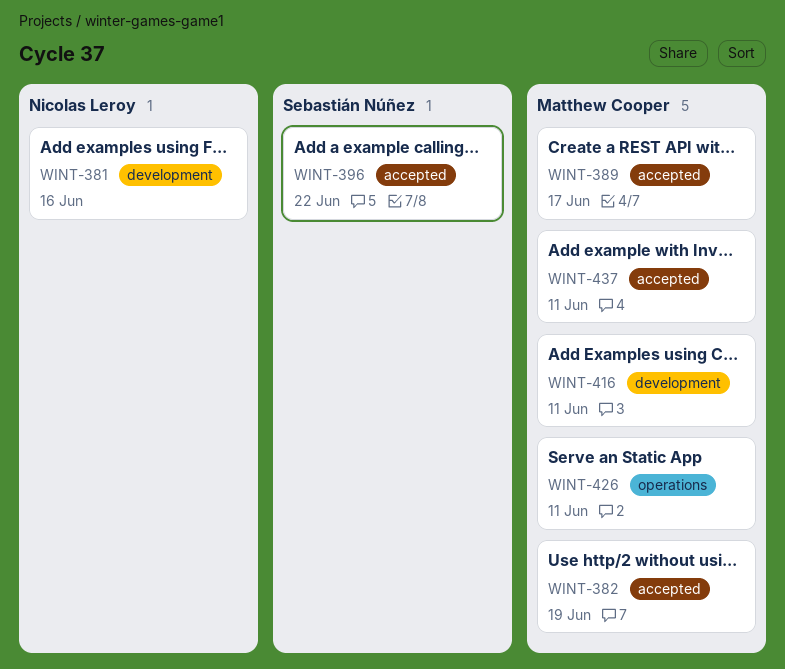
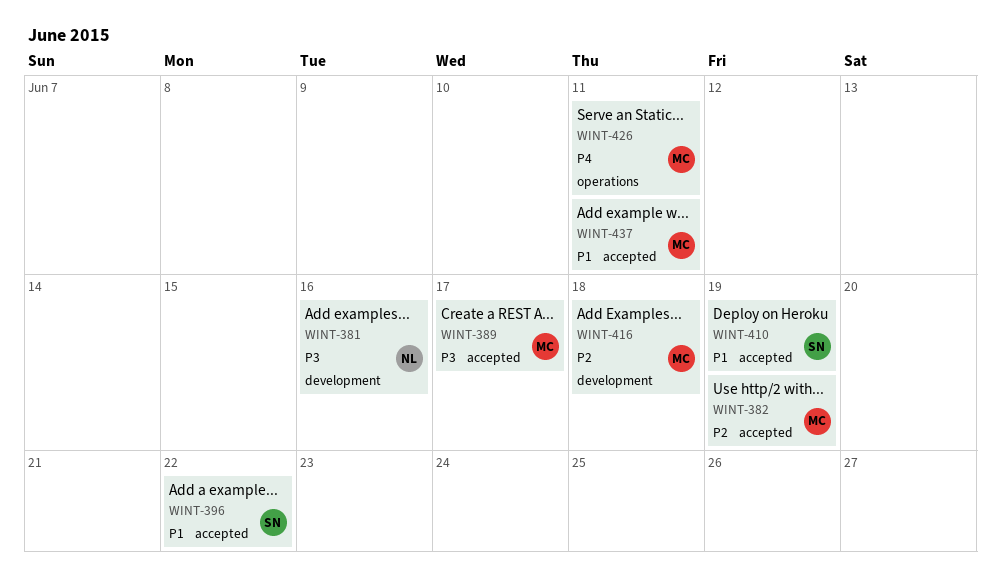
WINT-410: none -> present
WINT-416, due: Jun 11 -> Jun 18

